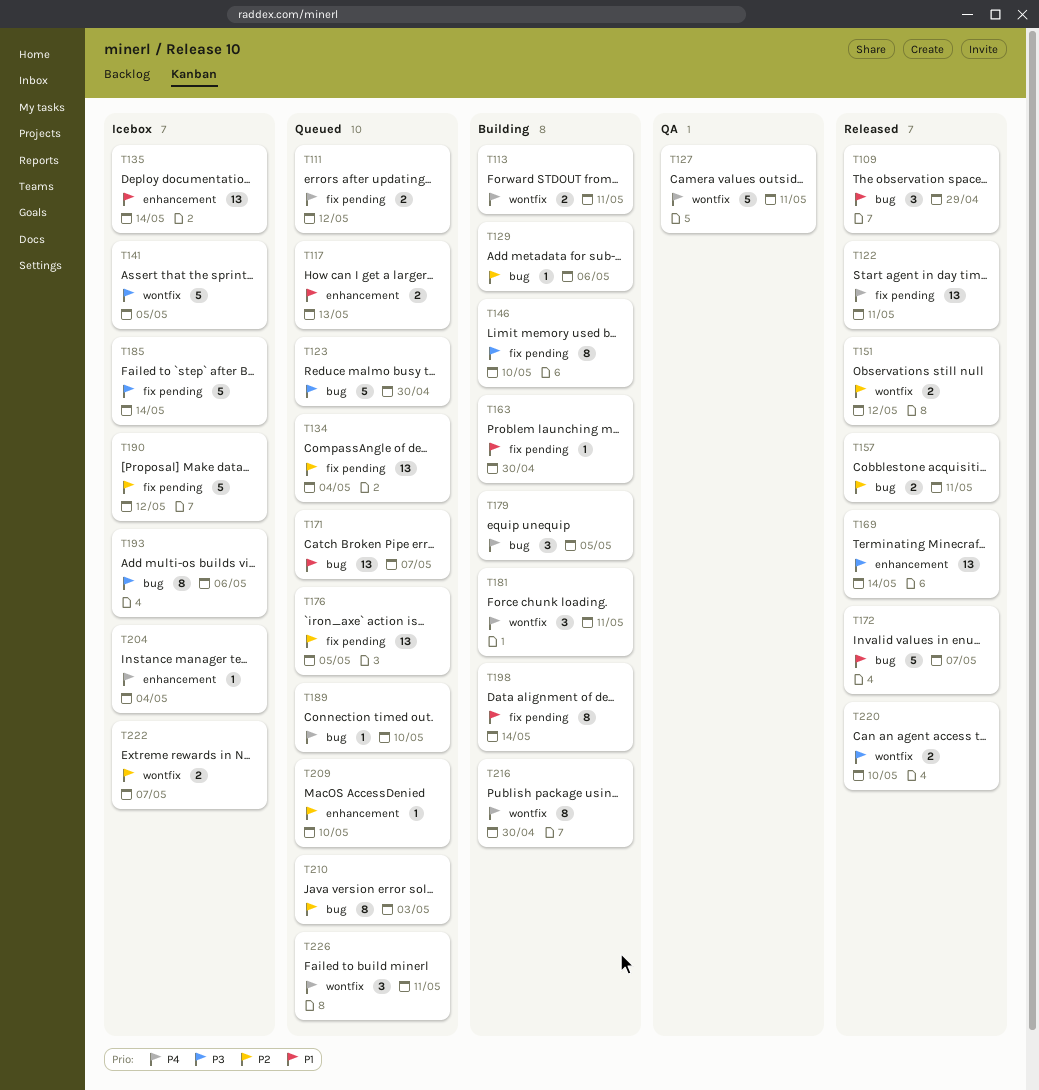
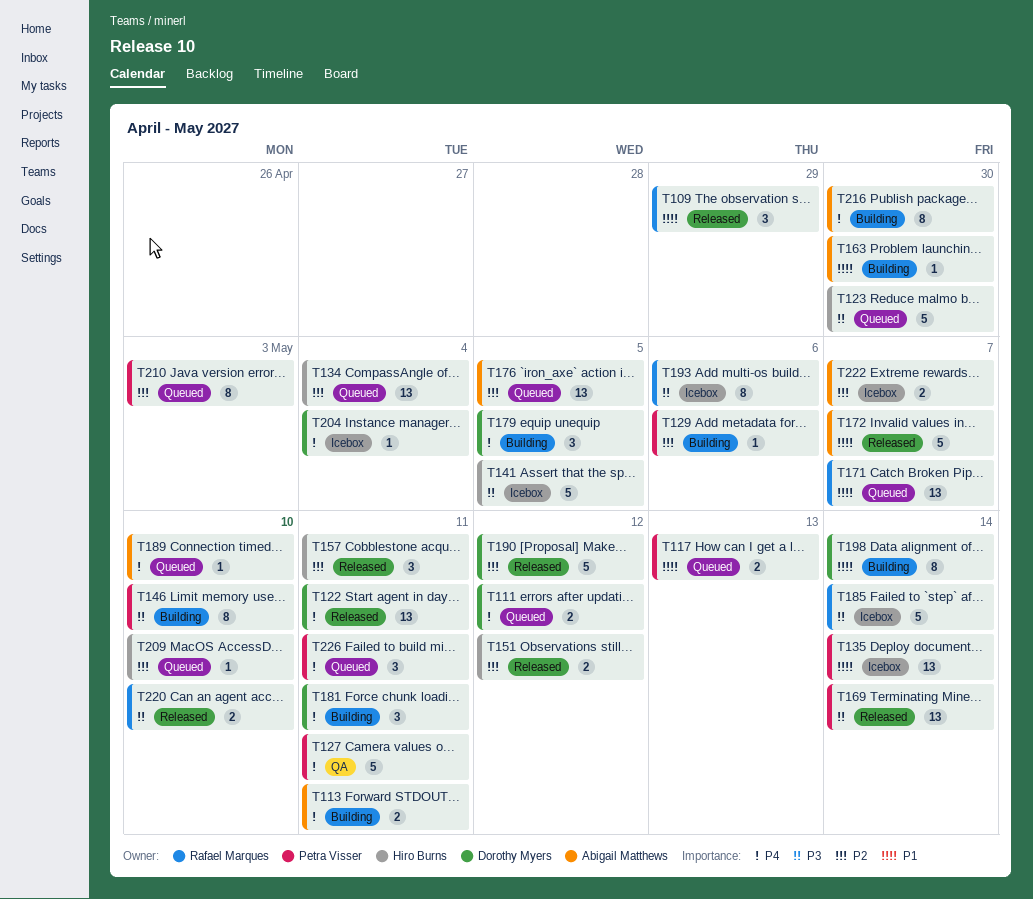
T157, estimate: 2 -> 3
T190, status: Icebox -> Released

